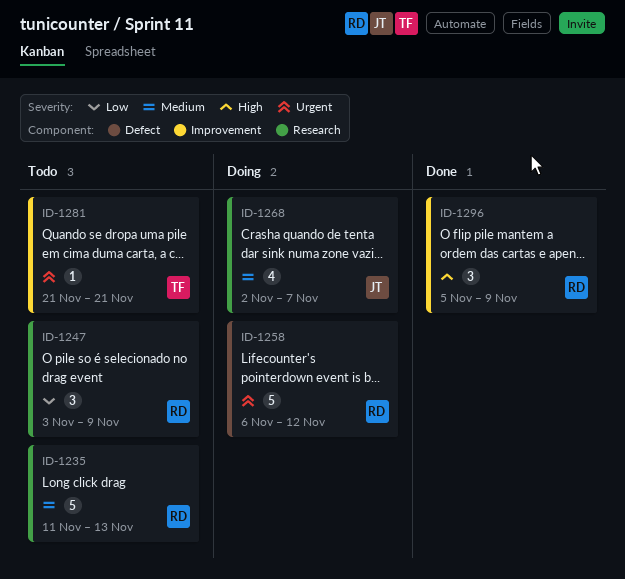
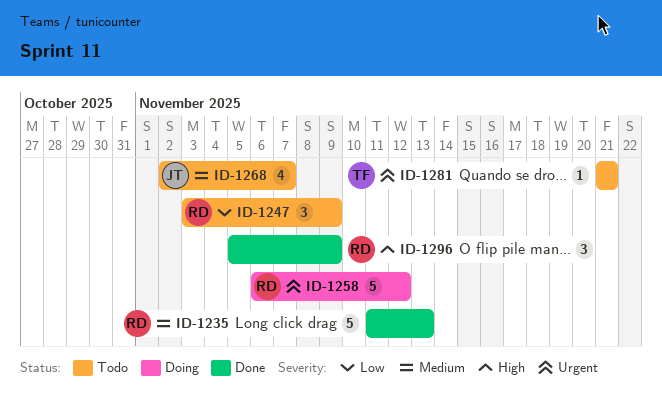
ID-1235, status: Todo -> Done
ID-1268, status: Doing -> Todo

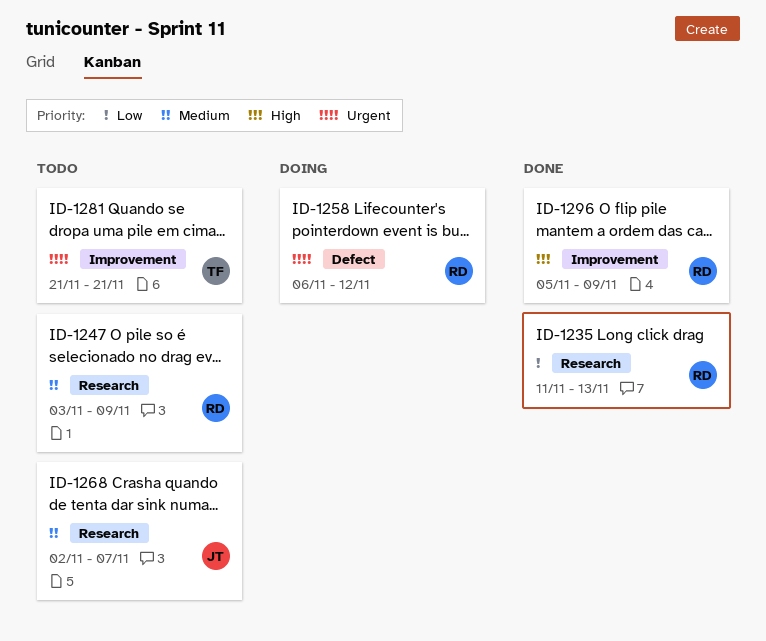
ID-1235, priority: Medium -> Low
ID-1247, priority: Low -> Medium

